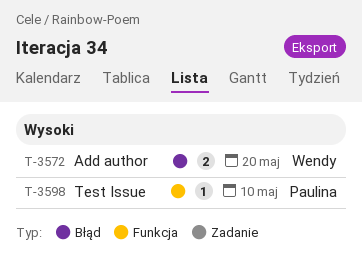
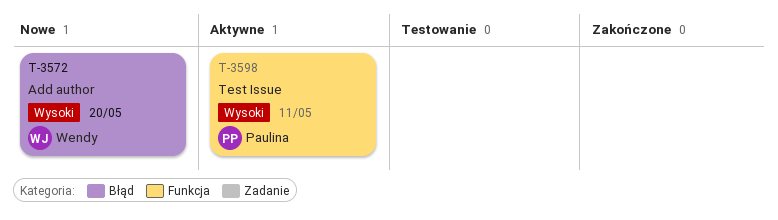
T-3598, due: May 10 -> May 11

